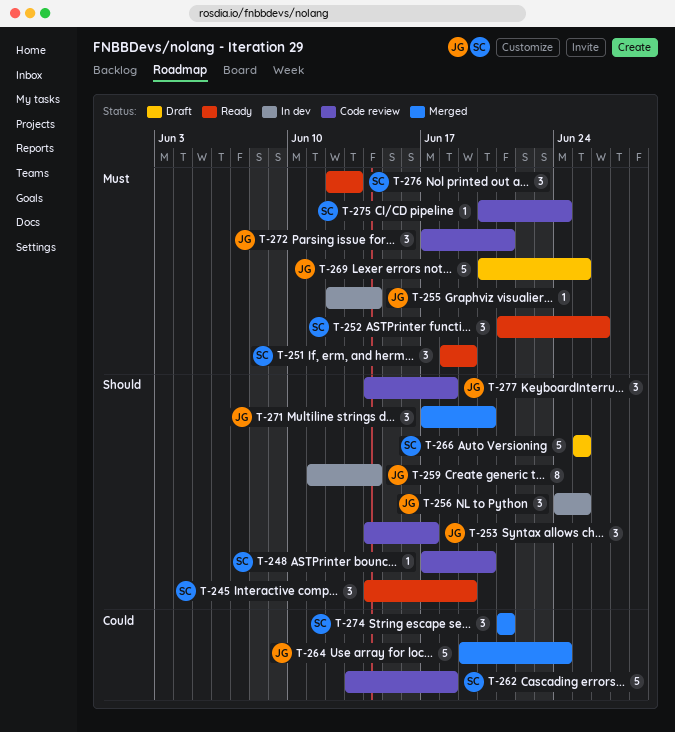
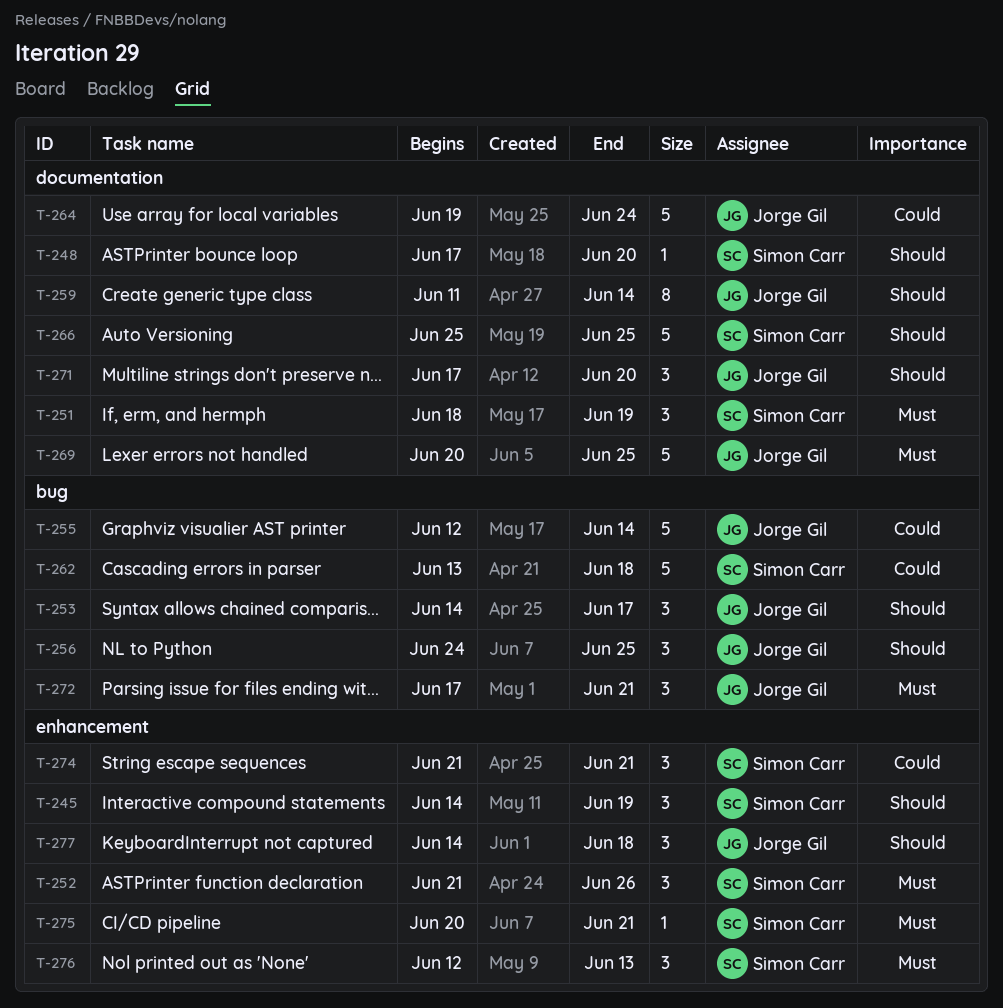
T-255, priority: Must -> Could
T-255, estimate: 1 -> 5
T-275, due: Jun 24 -> Jun 21

